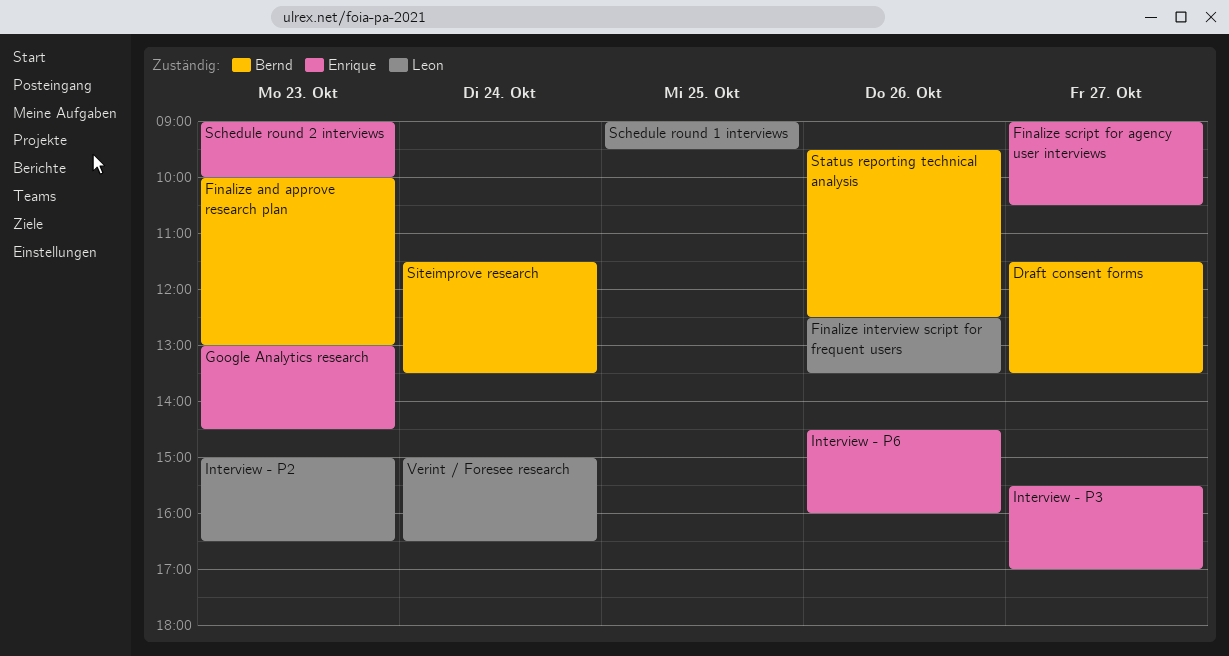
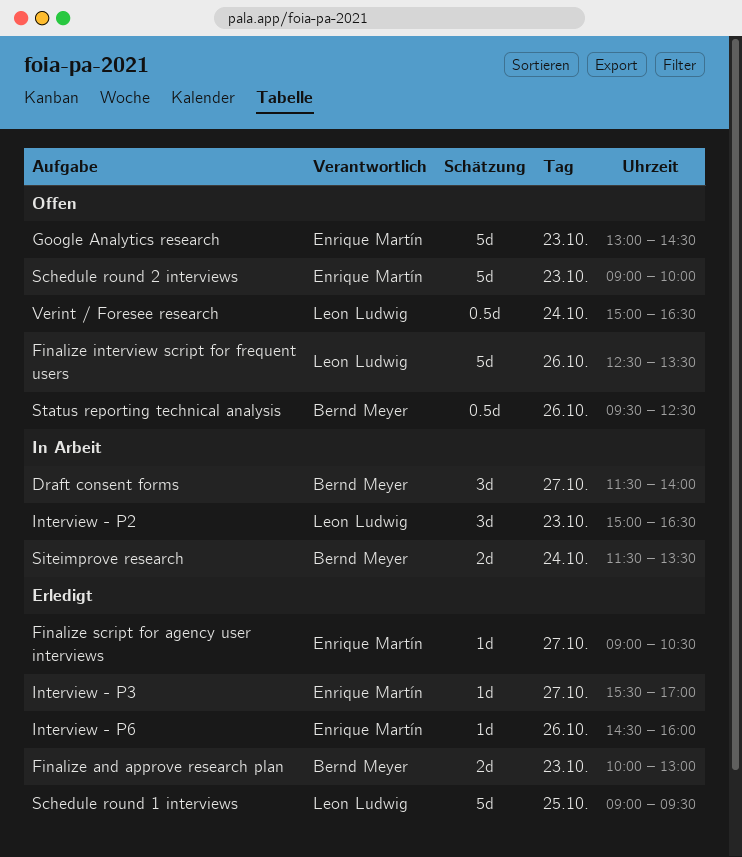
Draft consent forms, ends: 13:30 -> 14:00

